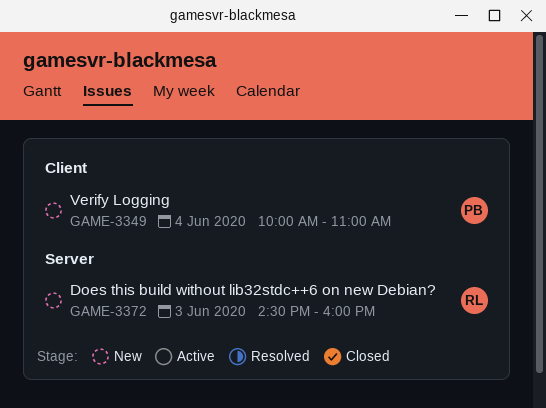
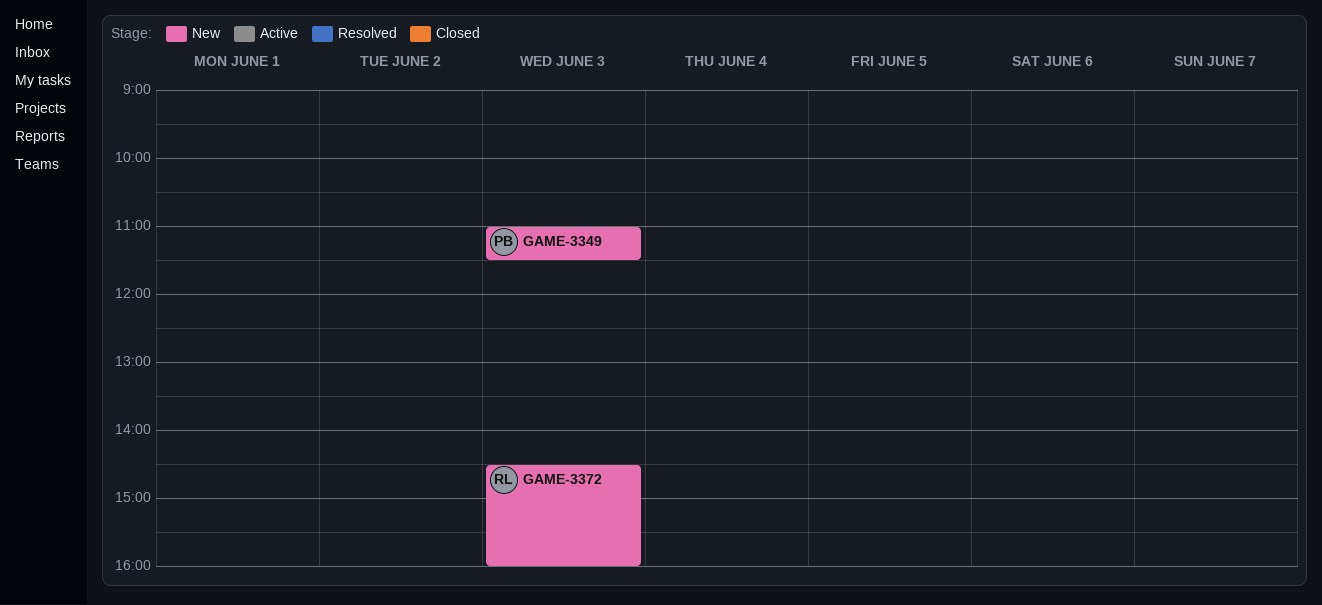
GAME-3349, day: Jun 4 -> Jun 3
GAME-3349, begins: 10:00 -> 11:00
GAME-3349, ends: 11:00 -> 11:30

